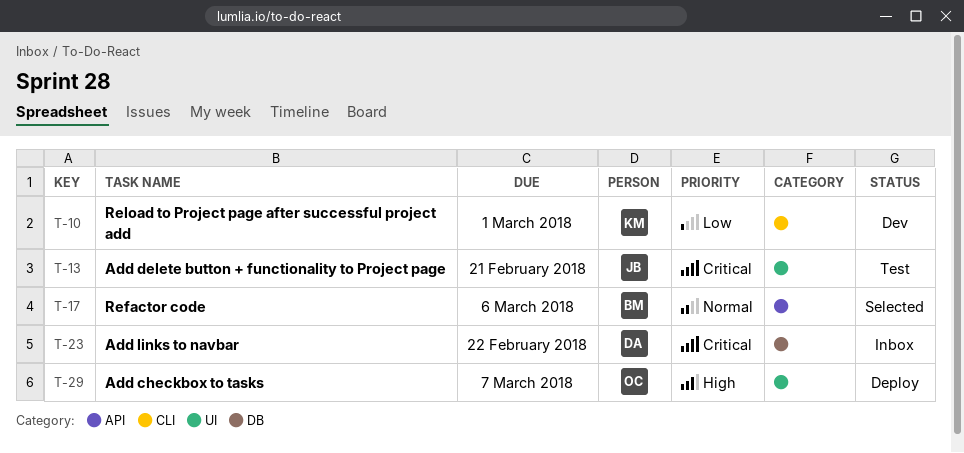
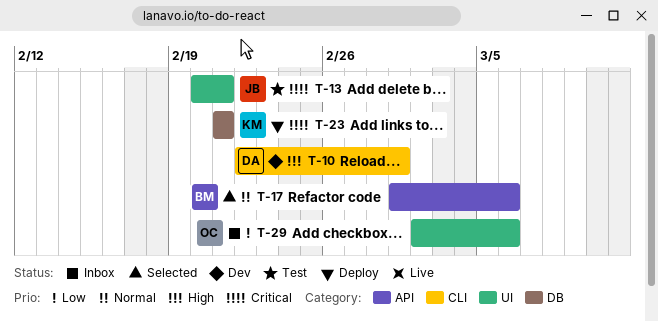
T-10, owner: KM -> DA
T-10, priority: Low -> High
T-23, status: Inbox -> Deploy
T-23, owner: DA -> KM
T-23, due: Feb 22 -> Feb 21
T-29, status: Deploy -> Inbox
T-29, priority: High -> Low
T-29, due: Mar 7 -> Mar 6

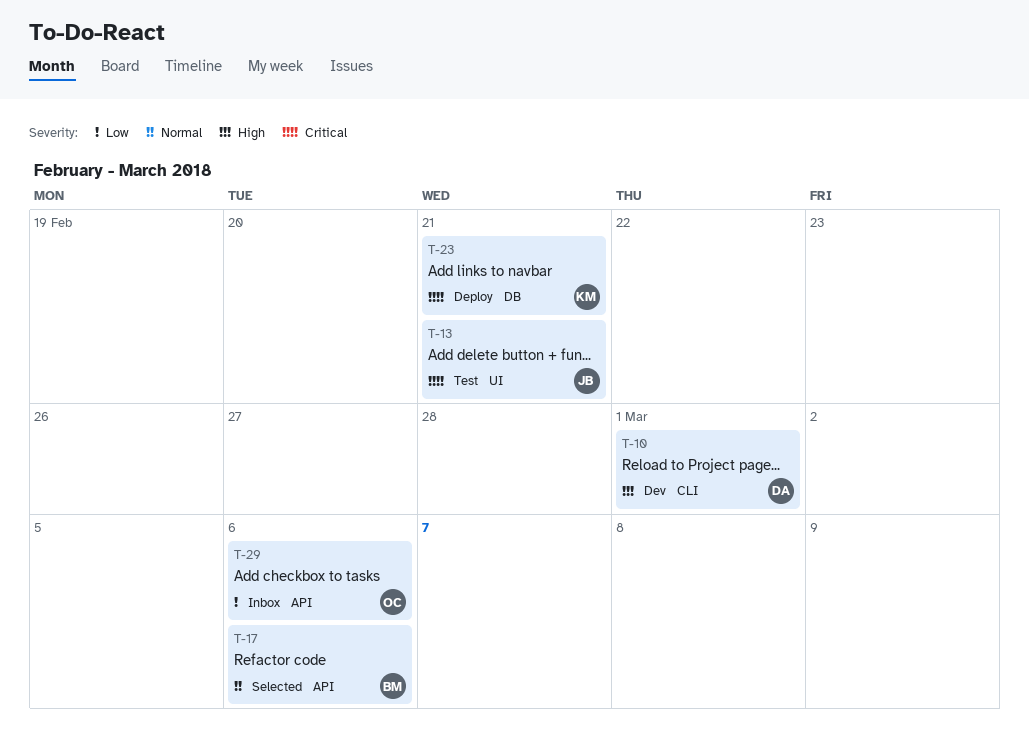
T-29, label: UI -> API

